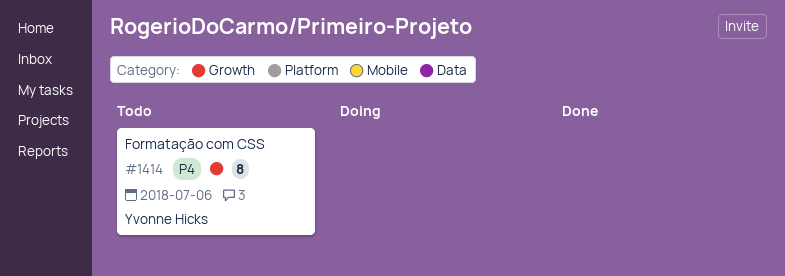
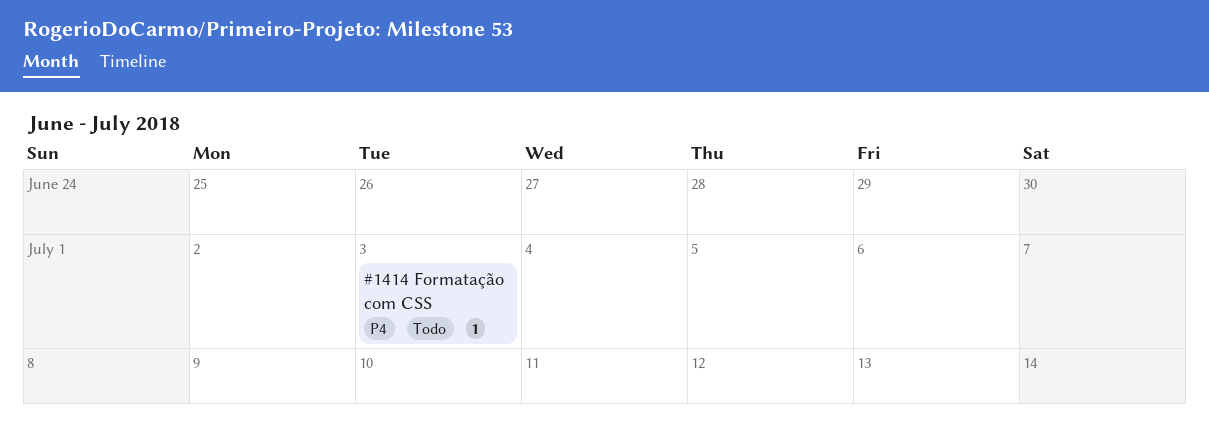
#1414, estimate: 8 -> 1
#1414, due: Jul 6 -> Jul 3

